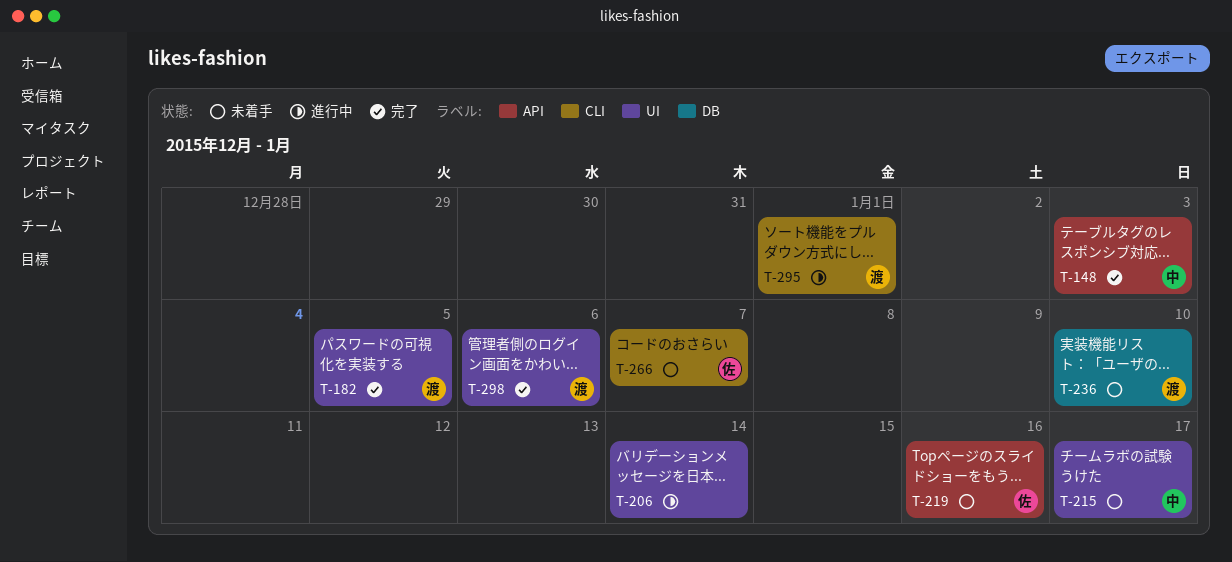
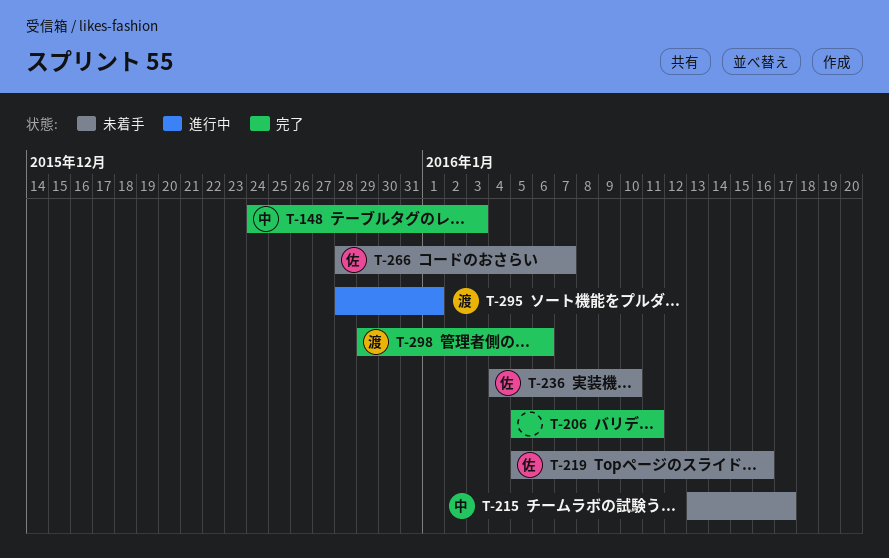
T-182: present -> none
T-206, status: 進行中 -> 完了
T-206, due: Jan 14 -> Jan 11
T-236, owner: 渡 -> 佐

